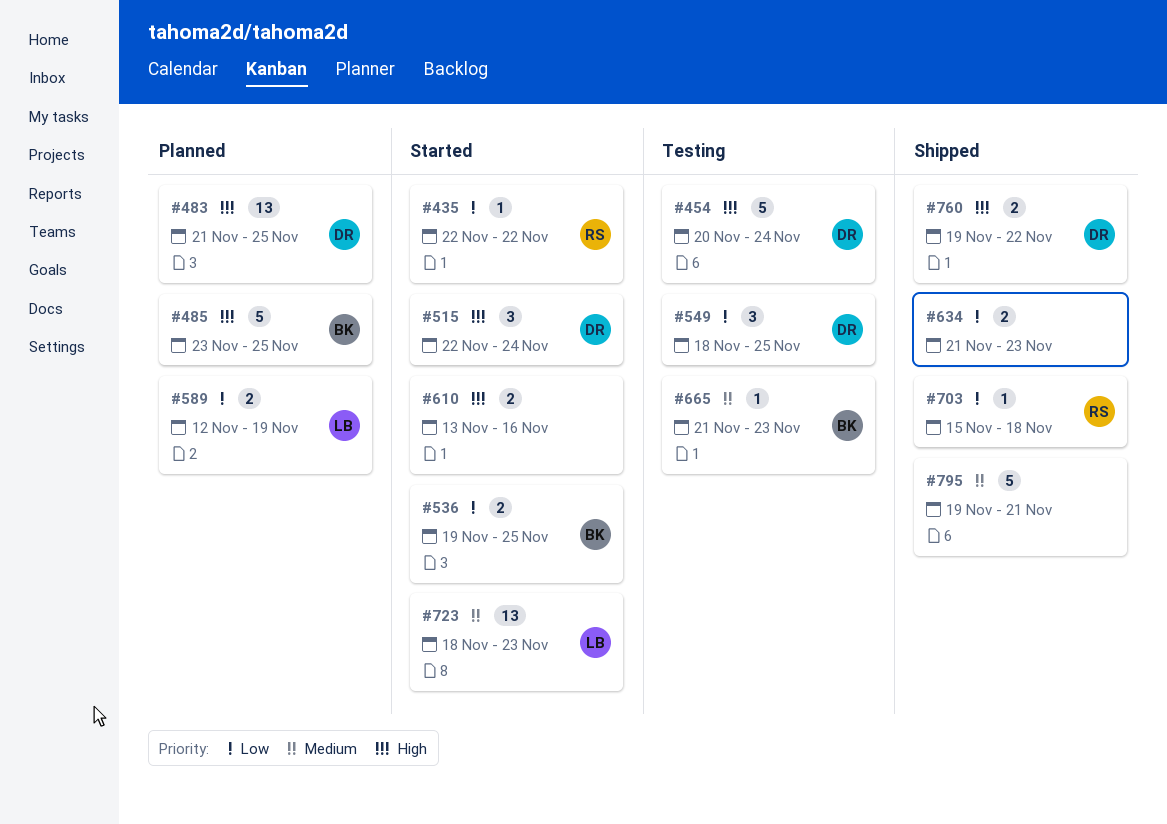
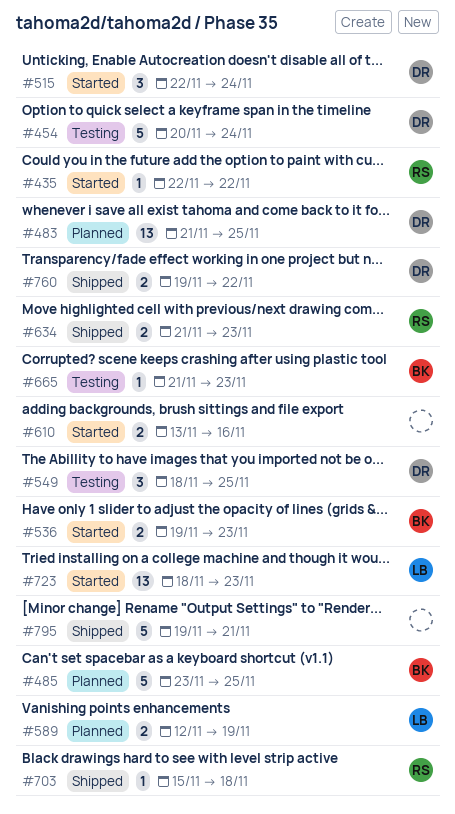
#536, due: Nov 25 -> Nov 23
#634, owner: none -> RS

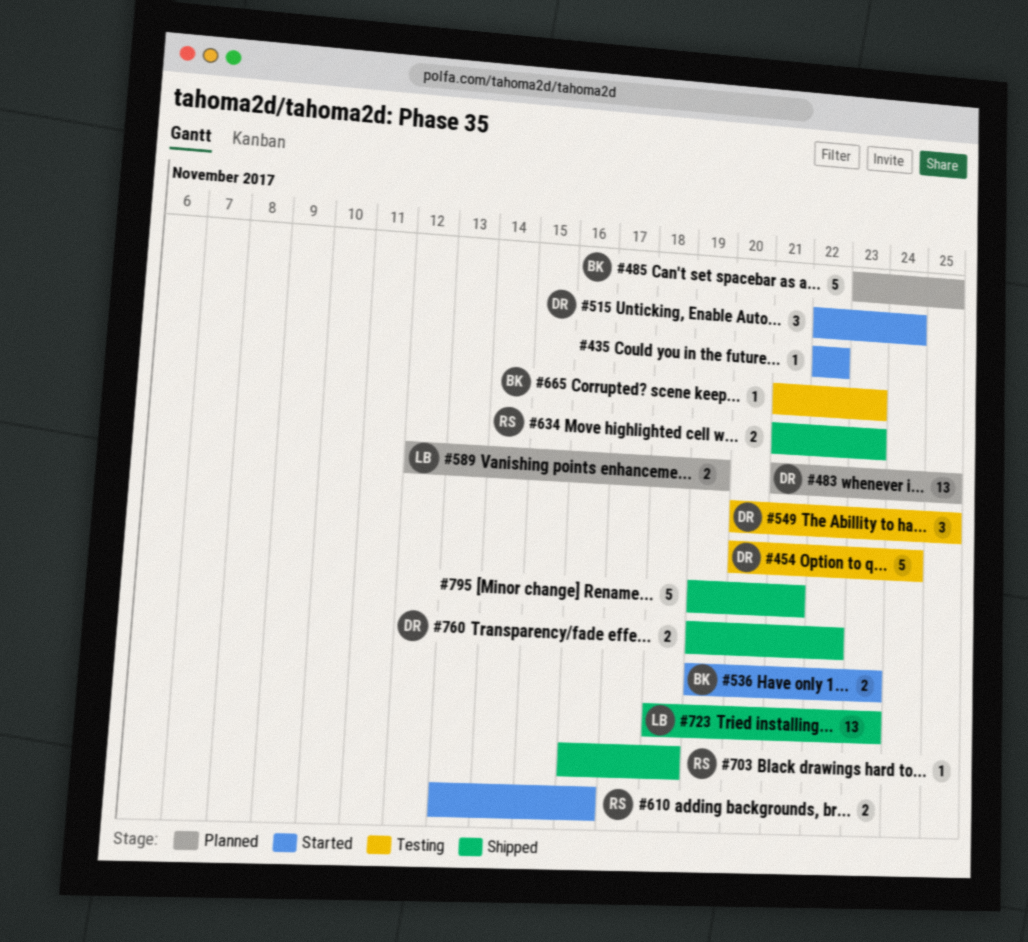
#435, owner: RS -> none
#549, start: Nov 18 -> Nov 20
#610, owner: none -> RS
#703, start: Nov 15 -> Nov 16
#723, status: Started -> Shipped

